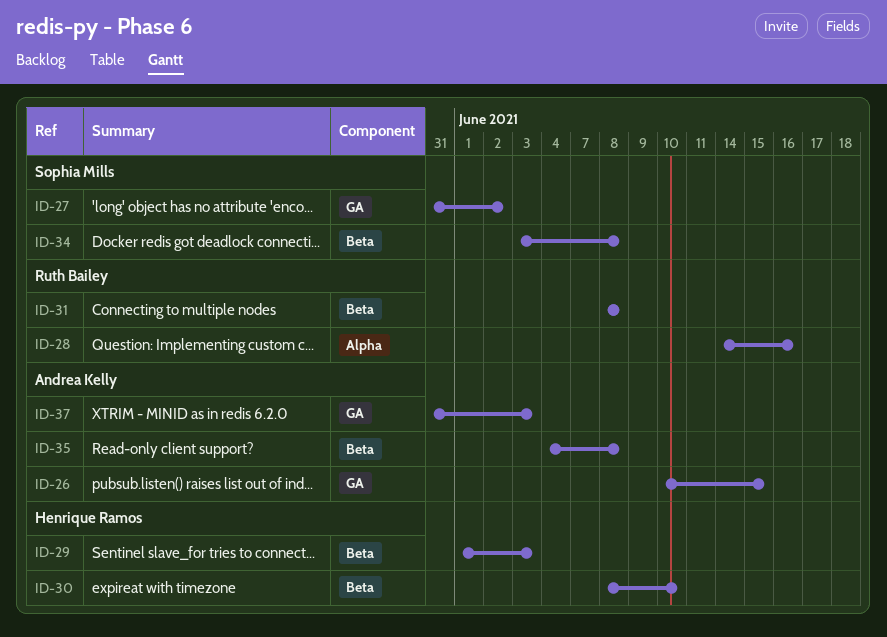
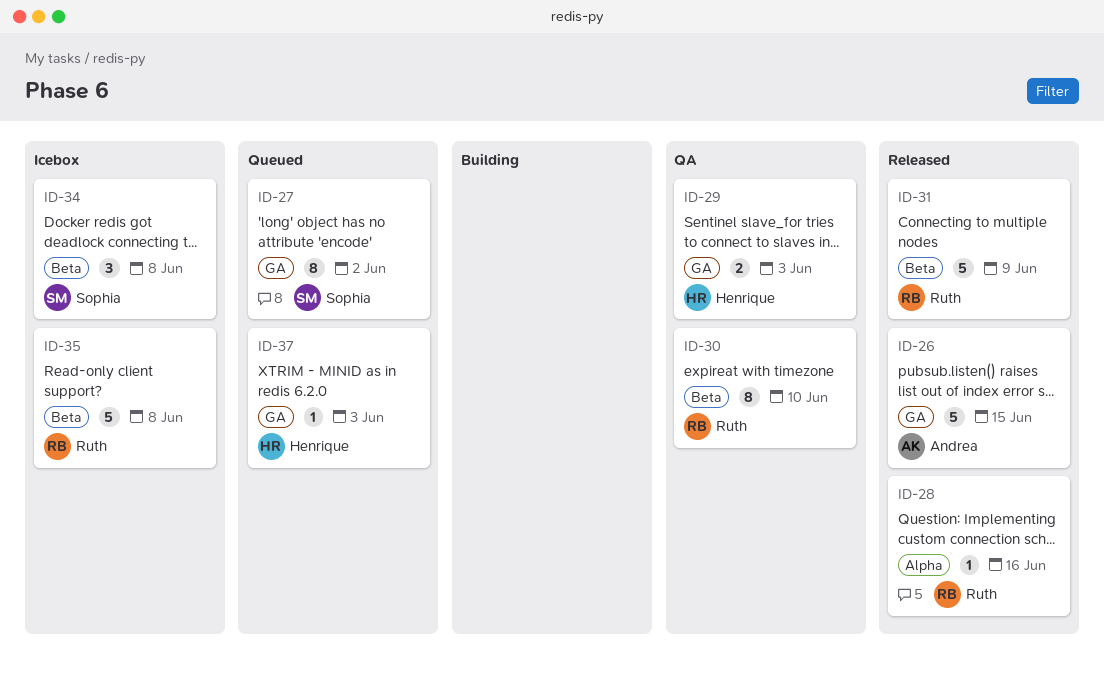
ID-29, label: Beta -> GA
ID-30, owner: Henrique Ramos -> Ruth Bailey
ID-31, due: Jun 8 -> Jun 9
ID-35, owner: Andrea Kelly -> Ruth Bailey
ID-37, owner: Andrea Kelly -> Henrique Ramos

